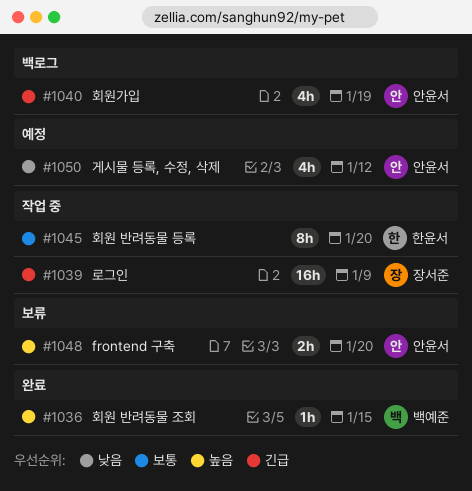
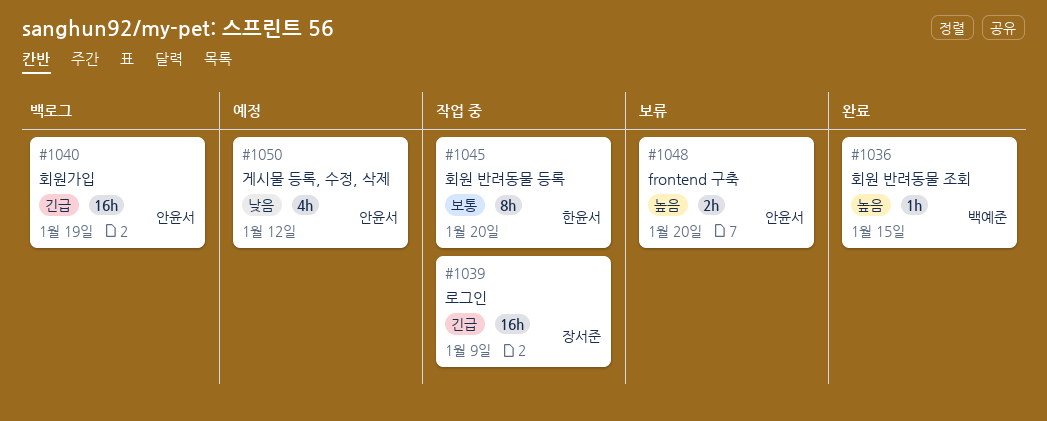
#1040, estimate: 4h -> 16h

